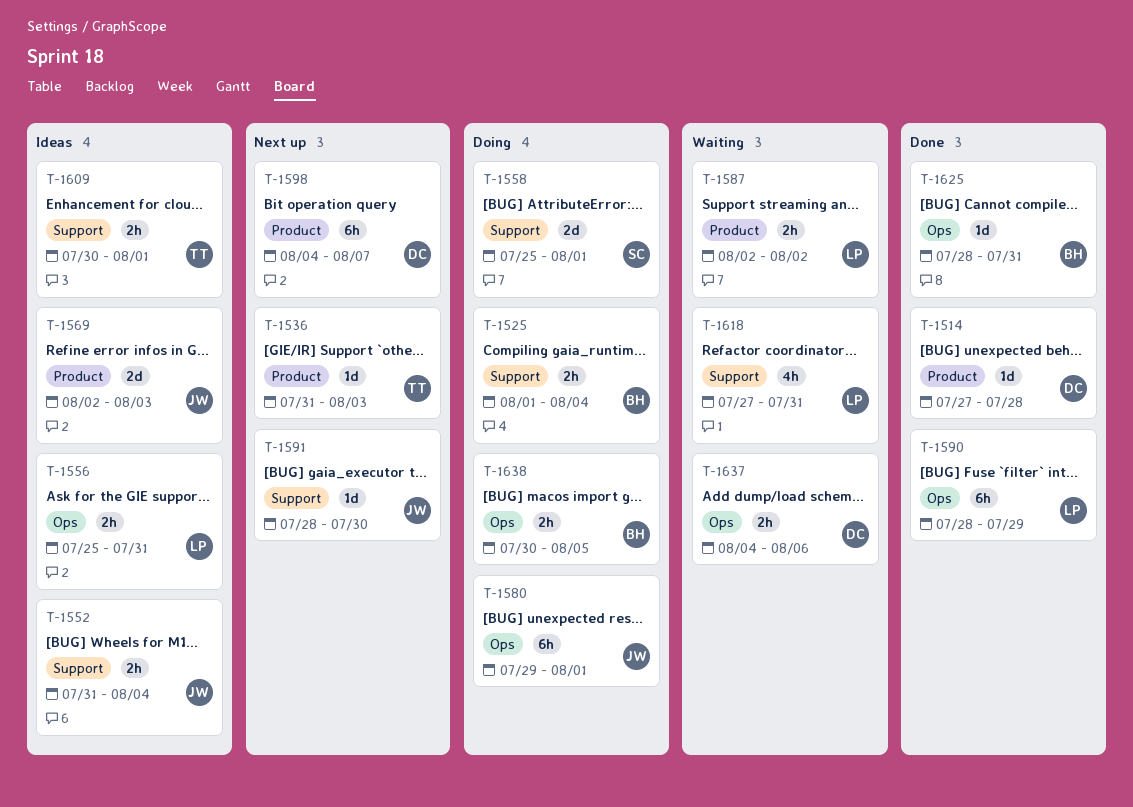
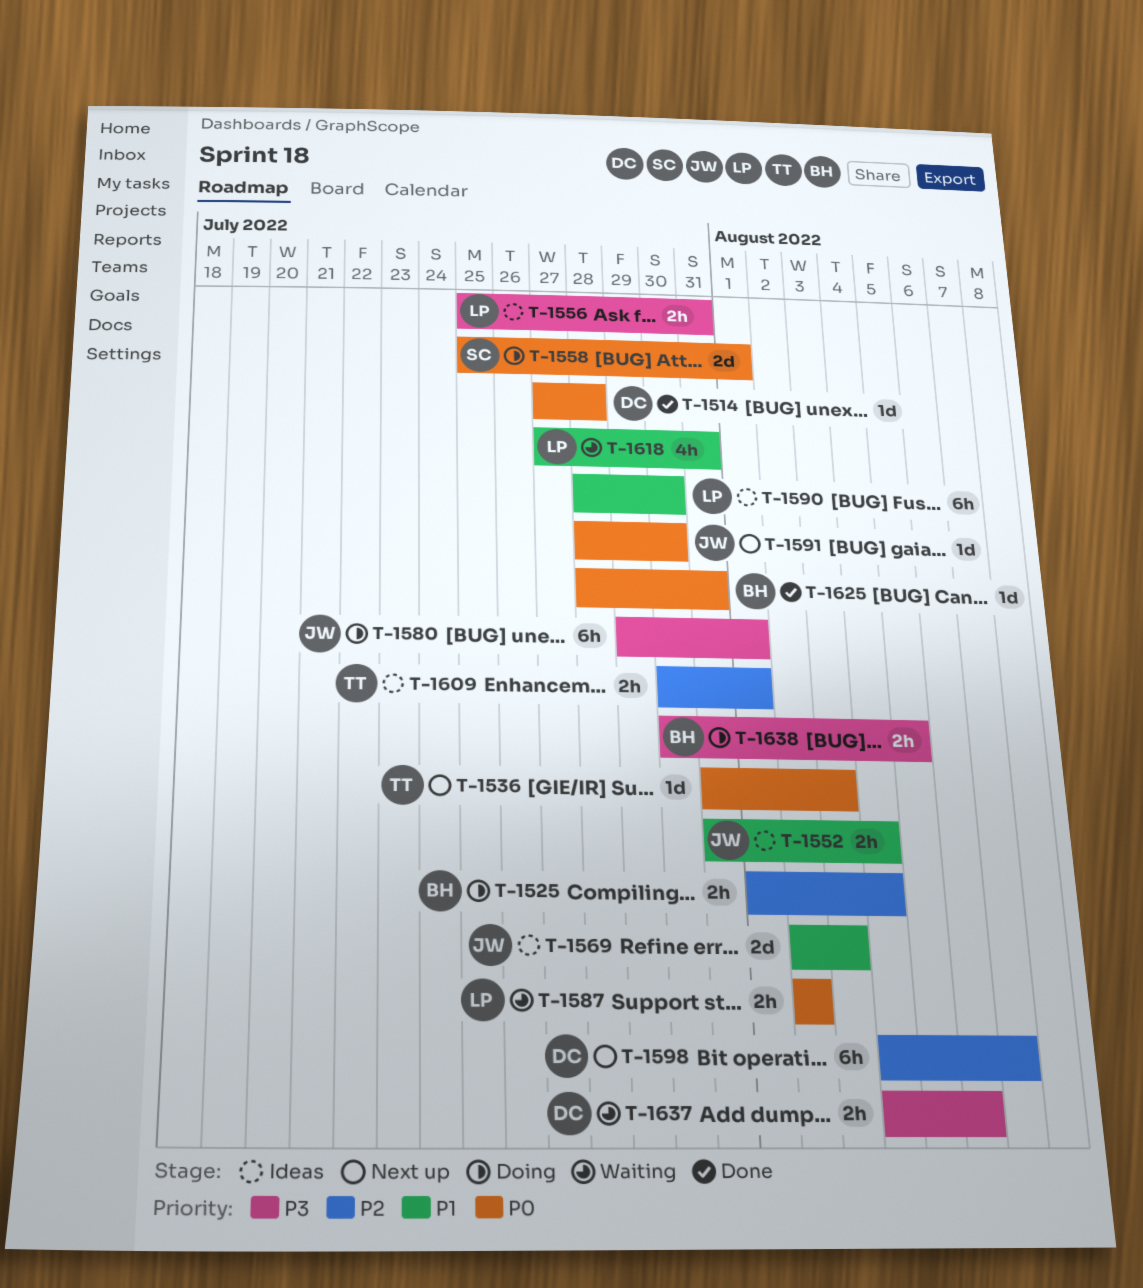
T-1590, status: Done -> Ideas
T-1590, due: Jul 29 -> Jul 30

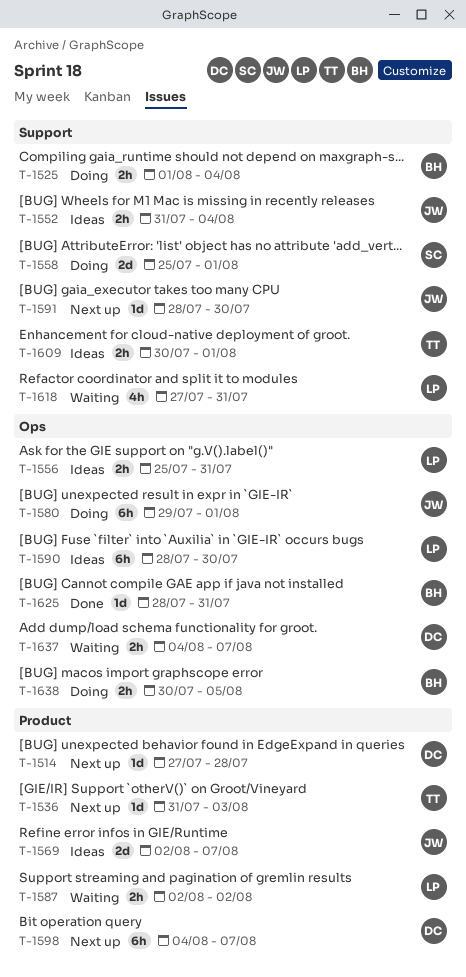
T-1514, status: Done -> Next up
T-1569, due: Aug 3 -> Aug 7
T-1637, due: Aug 6 -> Aug 7

